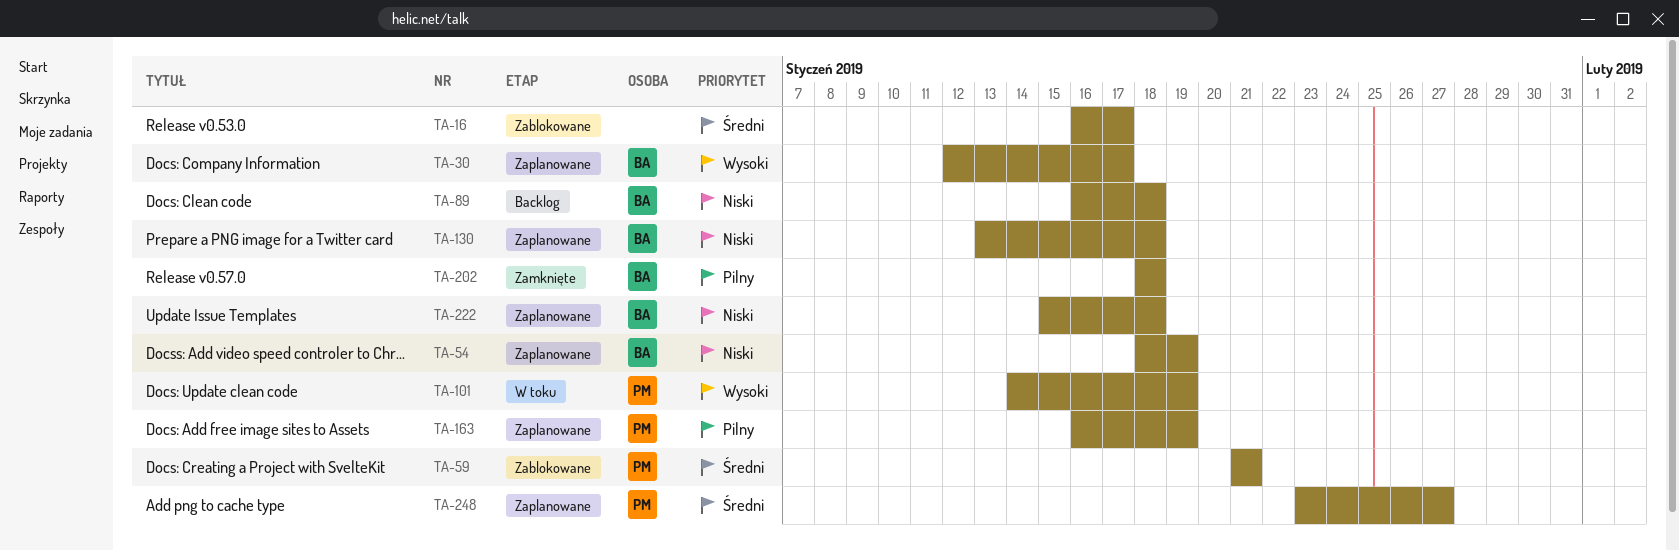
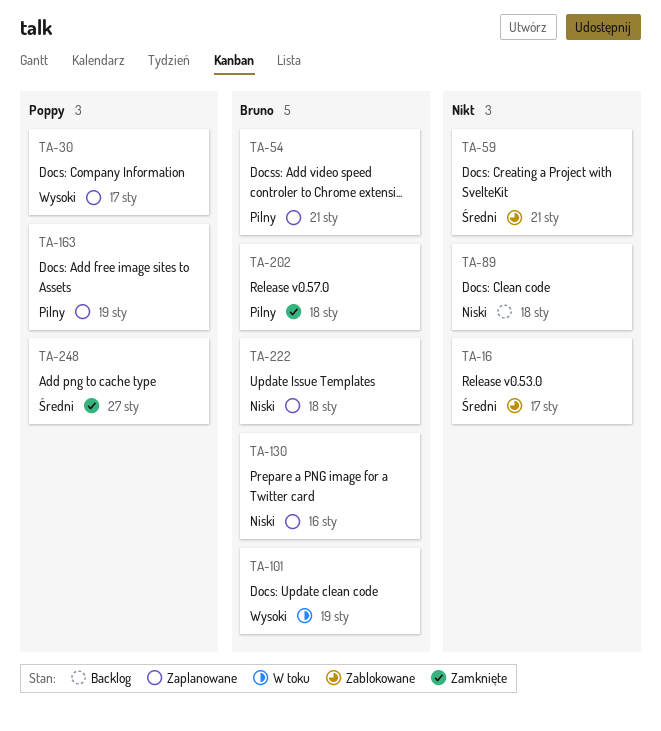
TA-30, owner: Bruno -> Poppy
TA-54, priority: Niski -> Pilny
TA-54, due: Jan 19 -> Jan 21
TA-59, owner: Poppy -> none
TA-89, owner: Bruno -> none
TA-101, owner: Poppy -> Bruno
TA-130, due: Jan 18 -> Jan 16
TA-248, status: Zaplanowane -> Zamknięte

